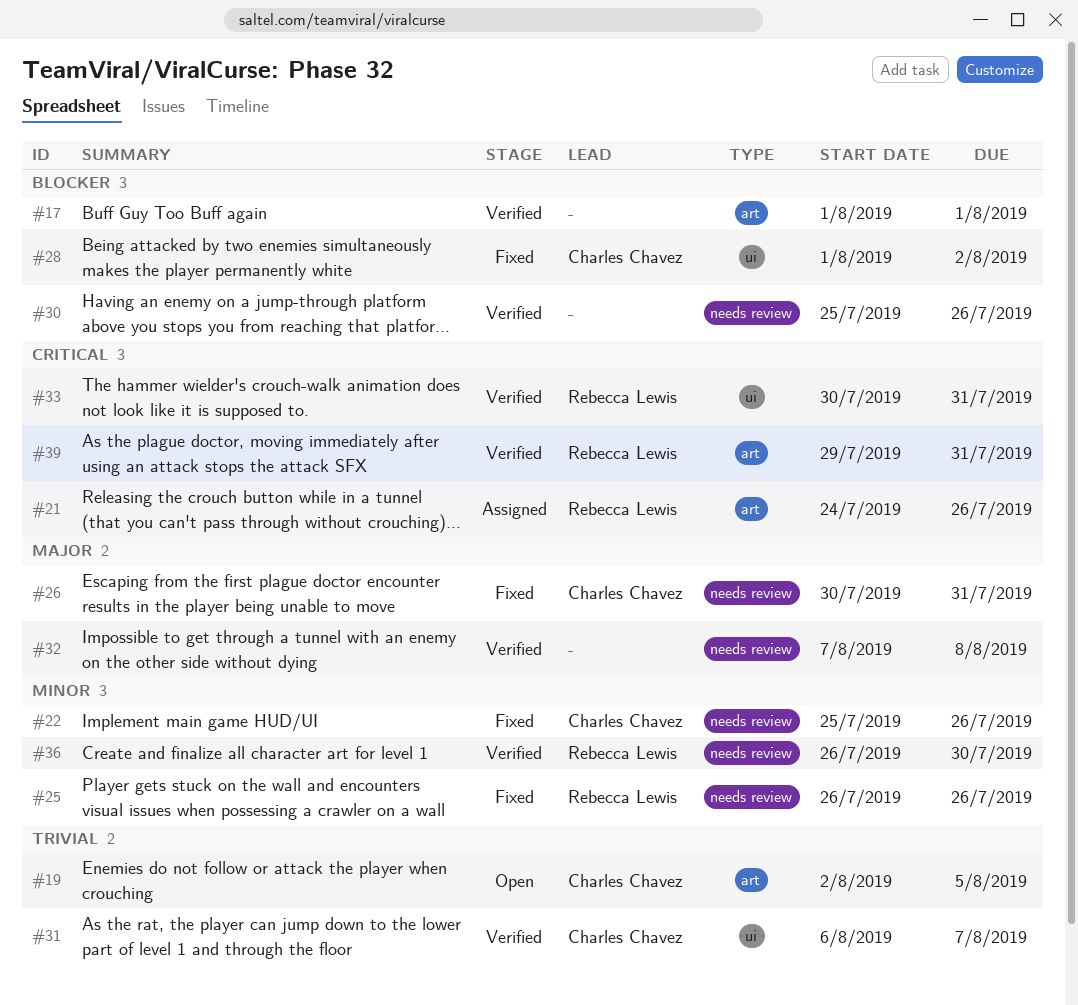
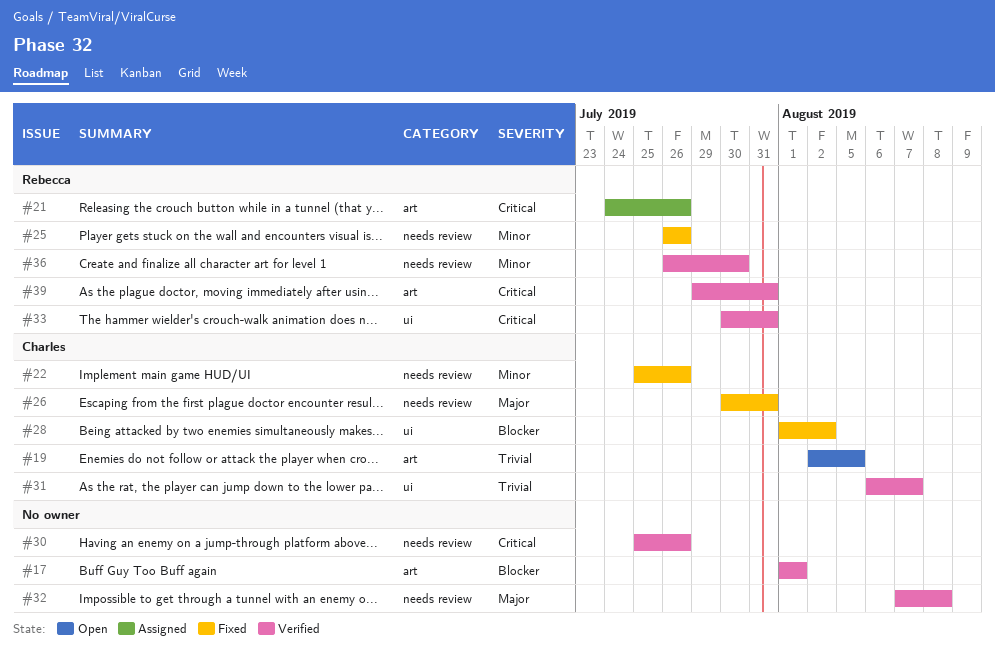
#30, priority: Blocker -> Critical

